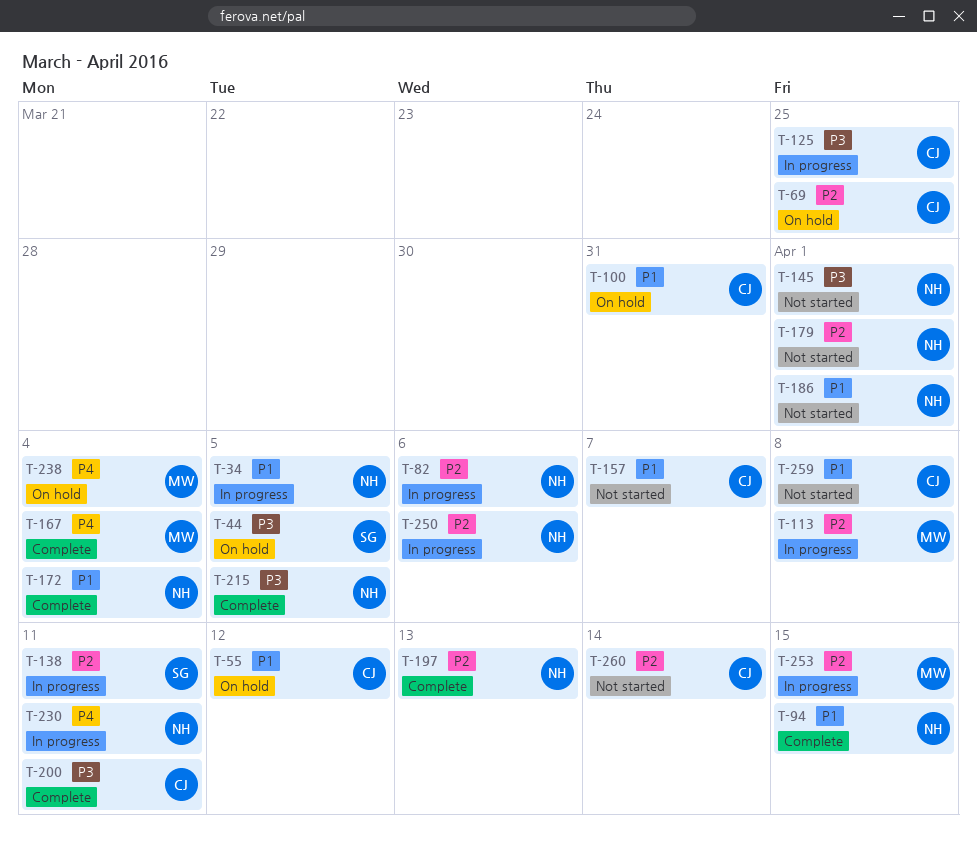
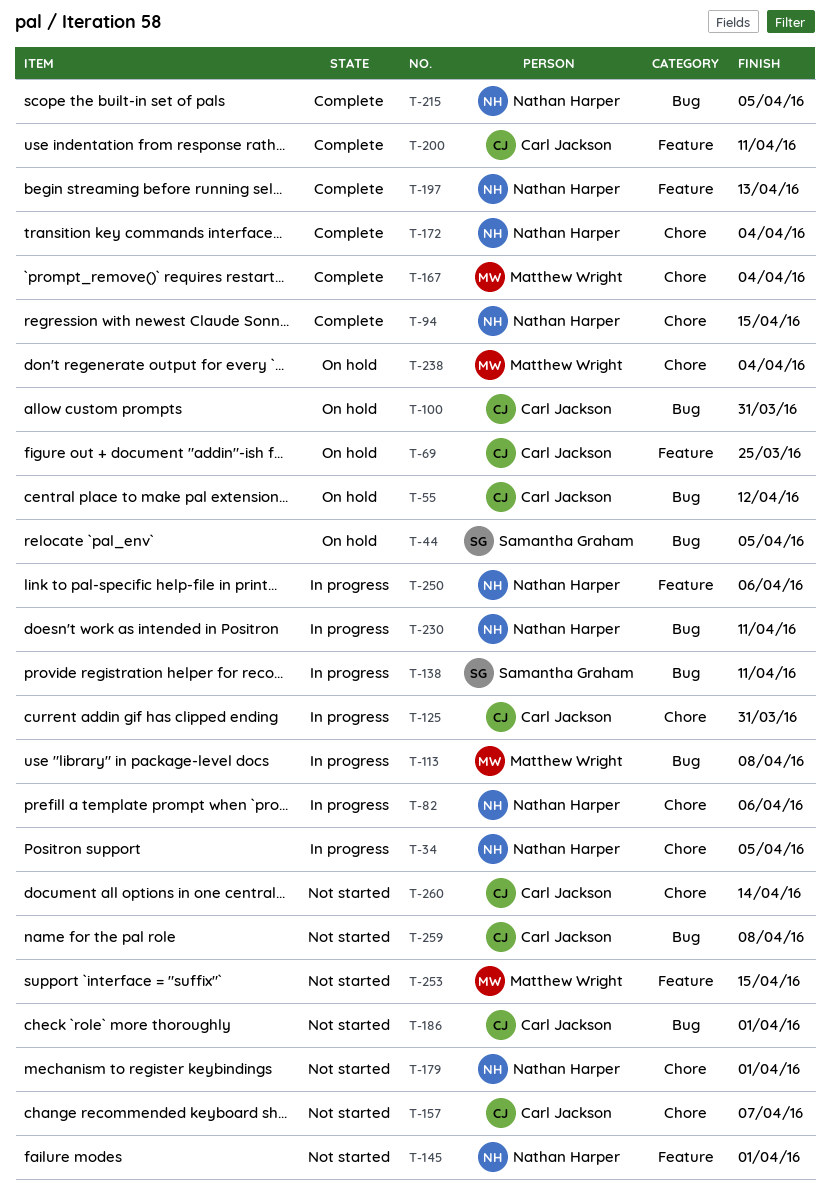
T-125, due: Mar 25 -> Mar 31
T-186, owner: Nathan Harper -> Carl Jackson
T-253, status: In progress -> Not started

